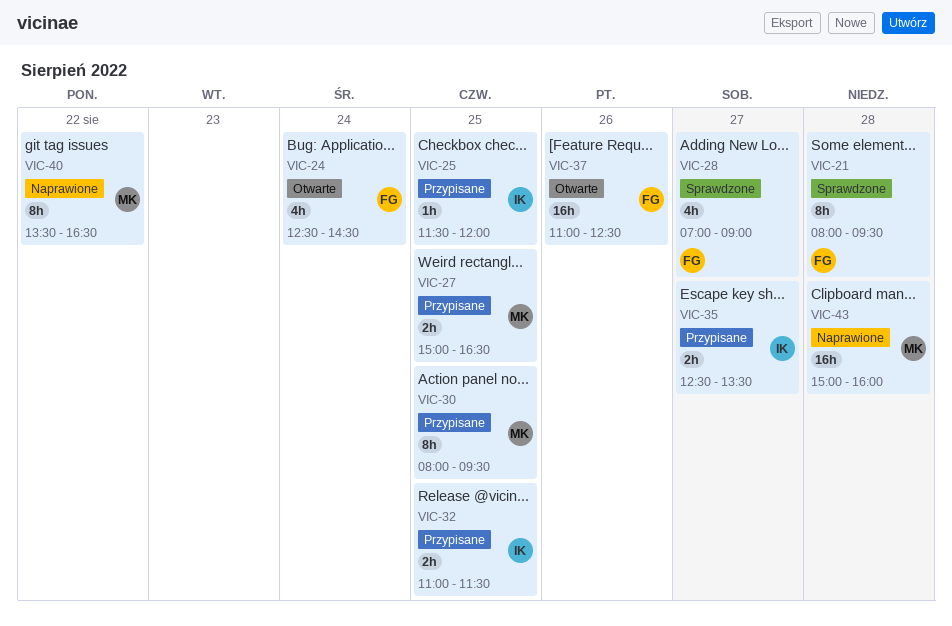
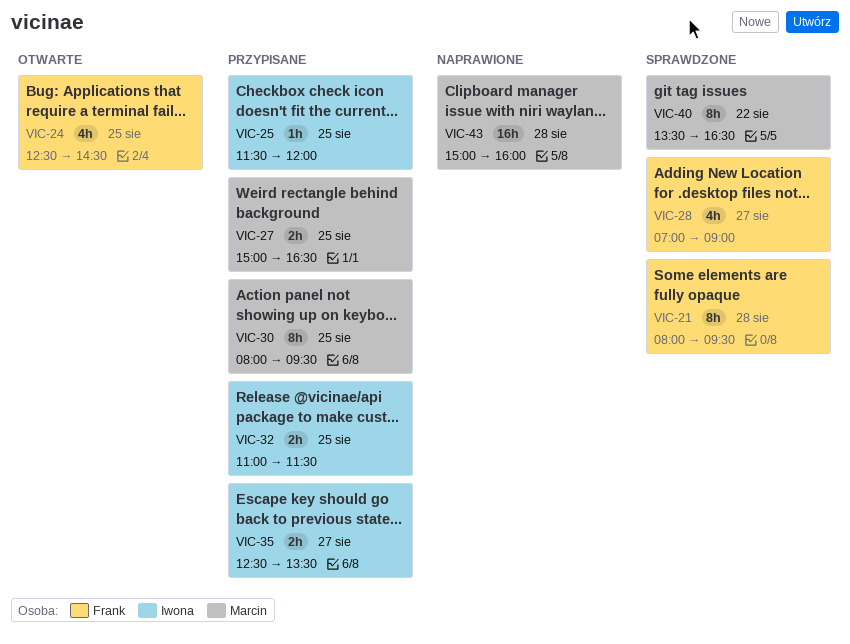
VIC-24, day: Aug 24 -> Aug 25
VIC-37: present -> none
VIC-40, status: Naprawione -> Sprawdzone

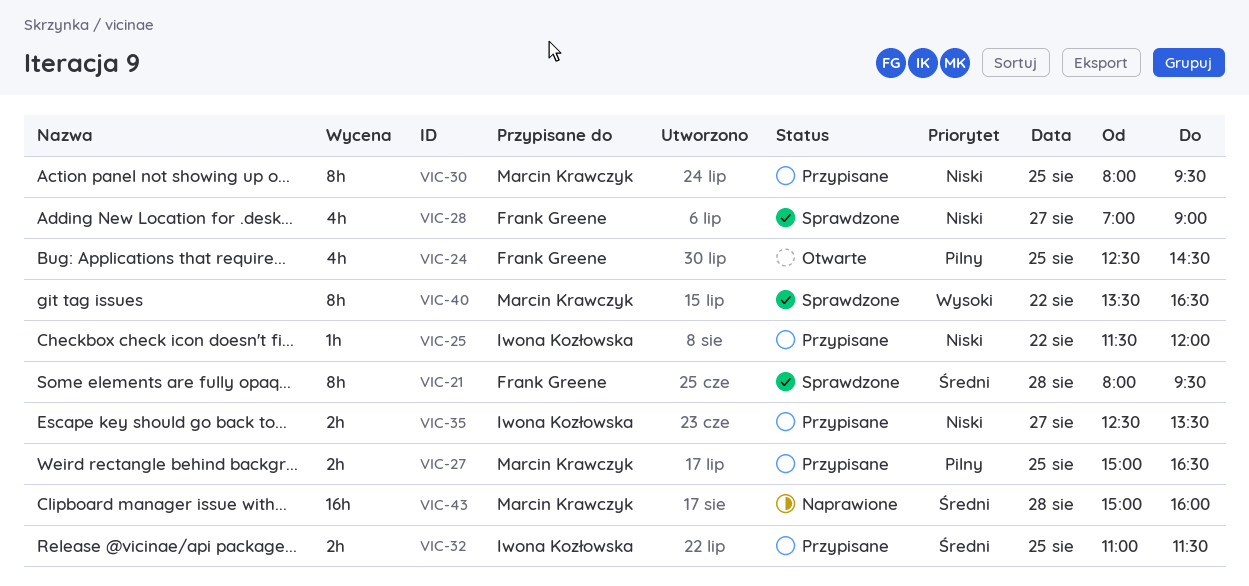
VIC-25, day: Aug 25 -> Aug 22

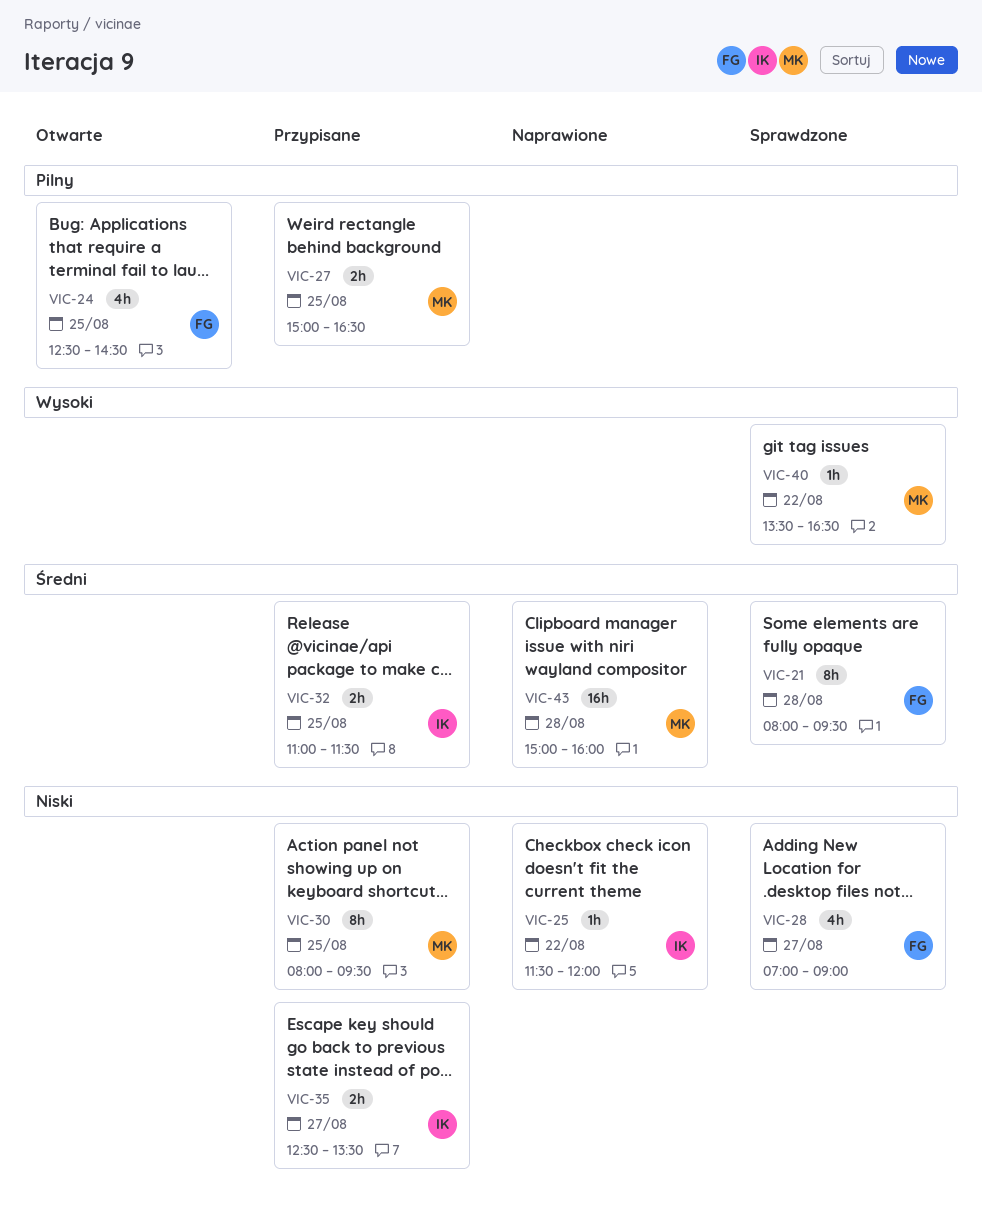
VIC-25, status: Przypisane -> Naprawione
VIC-40, estimate: 8h -> 1h

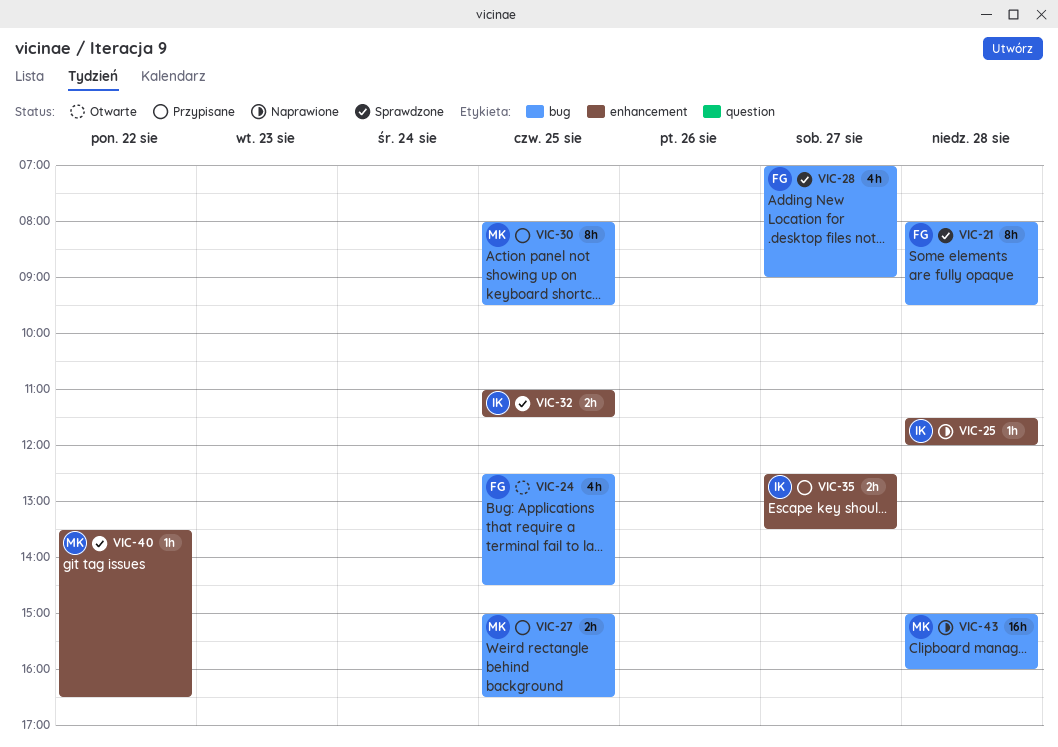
VIC-25, day: Aug 22 -> Aug 28
VIC-32, status: Przypisane -> Sprawdzone

